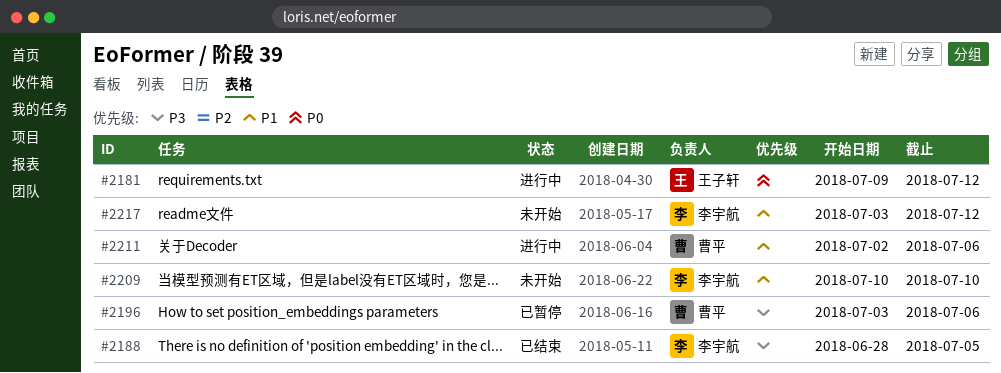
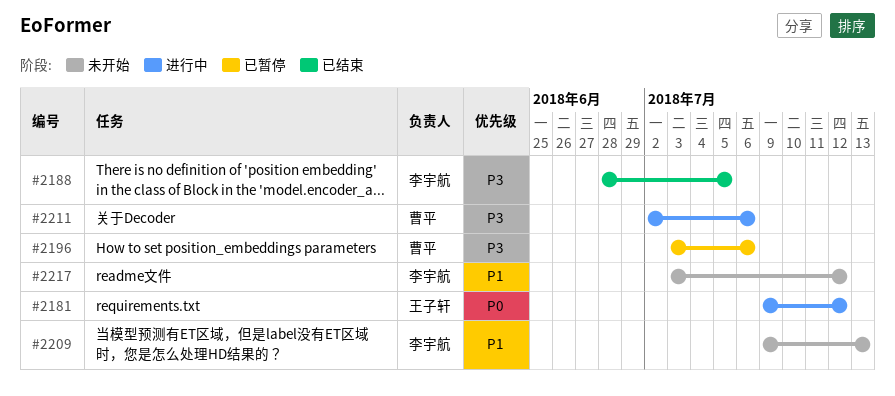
#2209, start: Jul 10 -> Jul 9
#2209, due: Jul 10 -> Jul 13
#2211, priority: P1 -> P3

